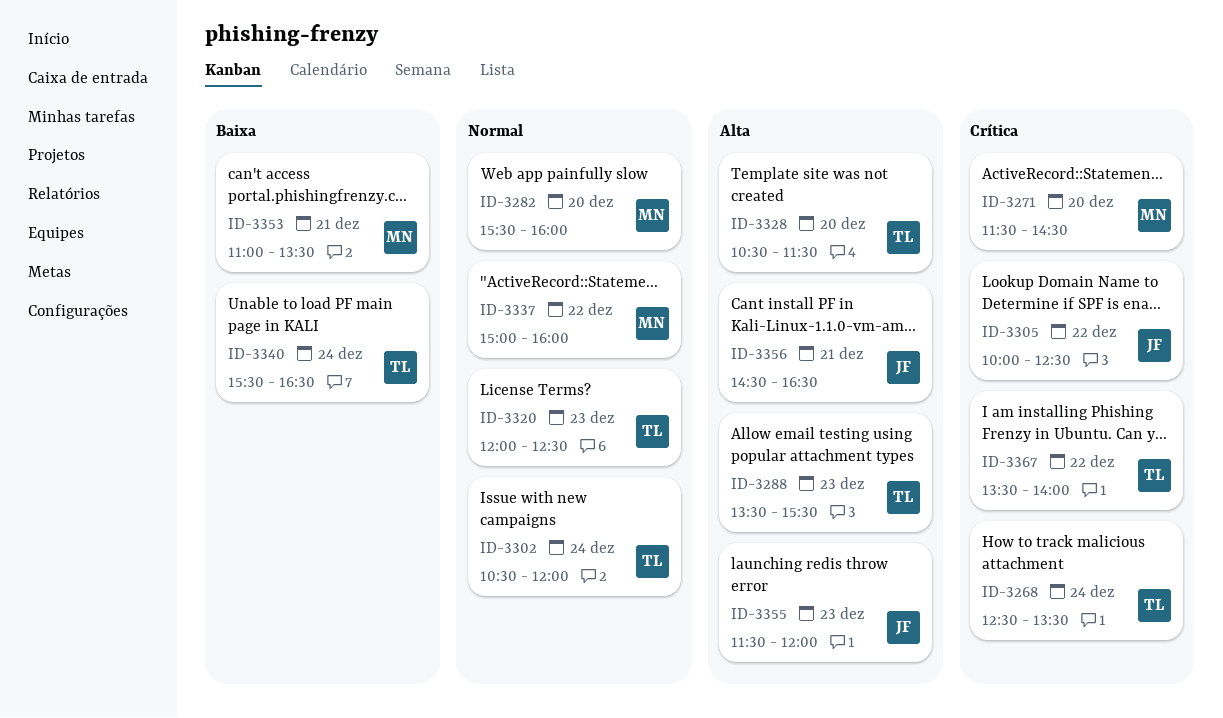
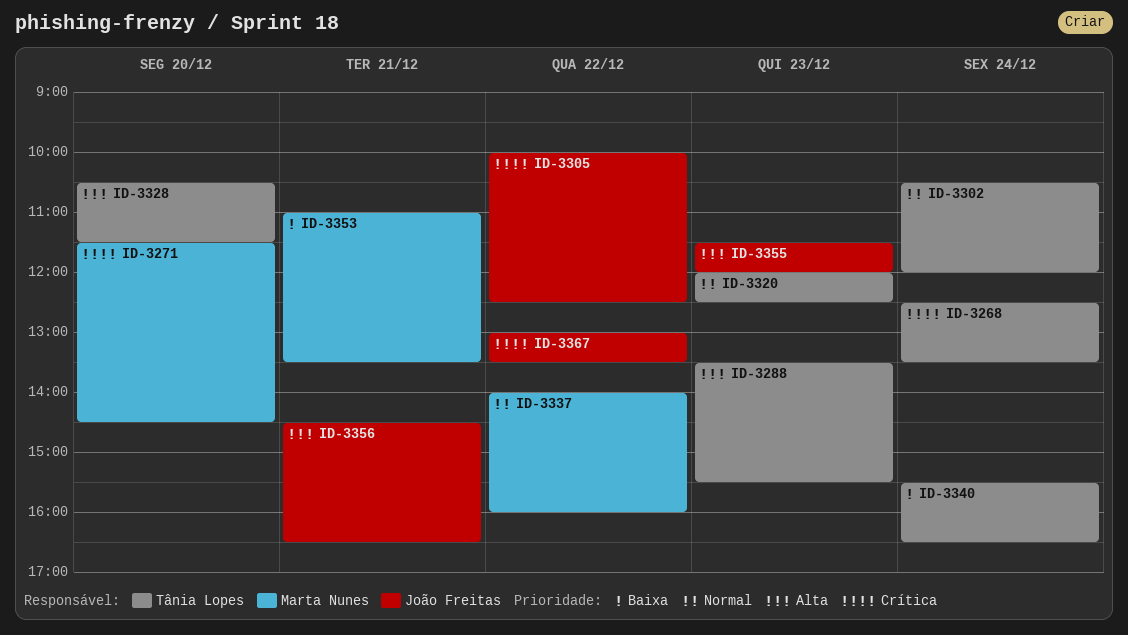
ID-3282: present -> none
ID-3337, begins: 15:00 -> 14:00
ID-3367, owner: Tânia Lopes -> João Freitas
ID-3367, begins: 13:30 -> 13:00
ID-3367, ends: 14:00 -> 13:30

